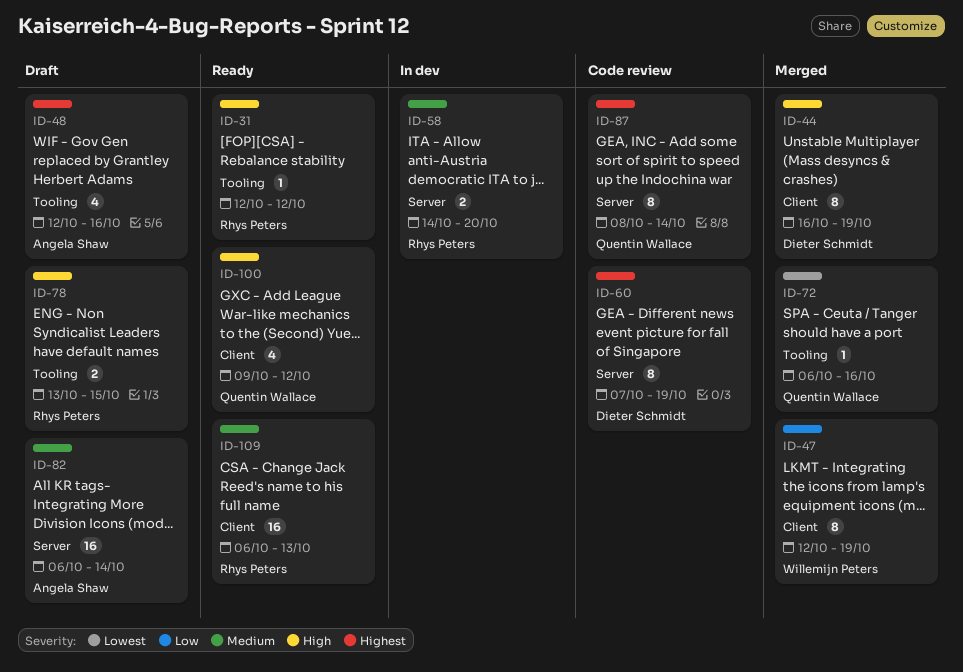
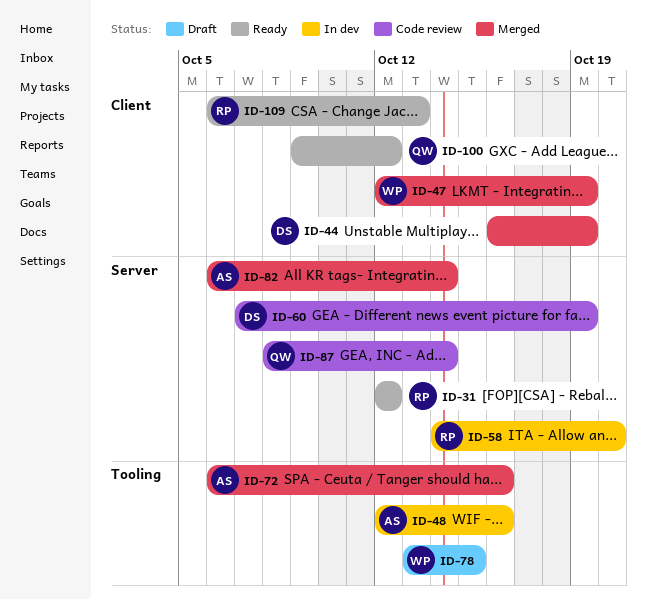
ID-31, label: Tooling -> Server
ID-48, status: Draft -> In dev
ID-72, owner: Quentin Wallace -> Angela Shaw
ID-78, owner: Rhys Peters -> Willemijn Peters
ID-82, status: Draft -> Merged

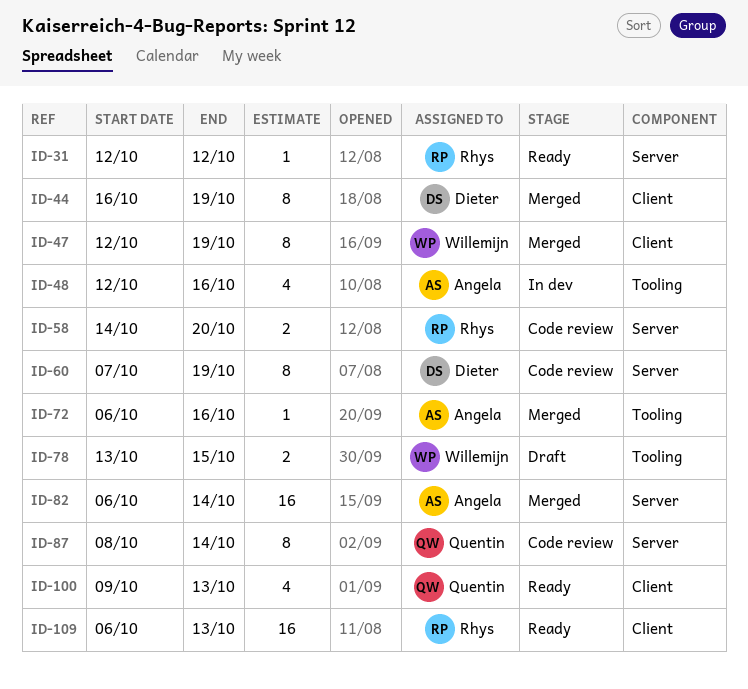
ID-58, status: In dev -> Code review
ID-100, due: Oct 12 -> Oct 13

